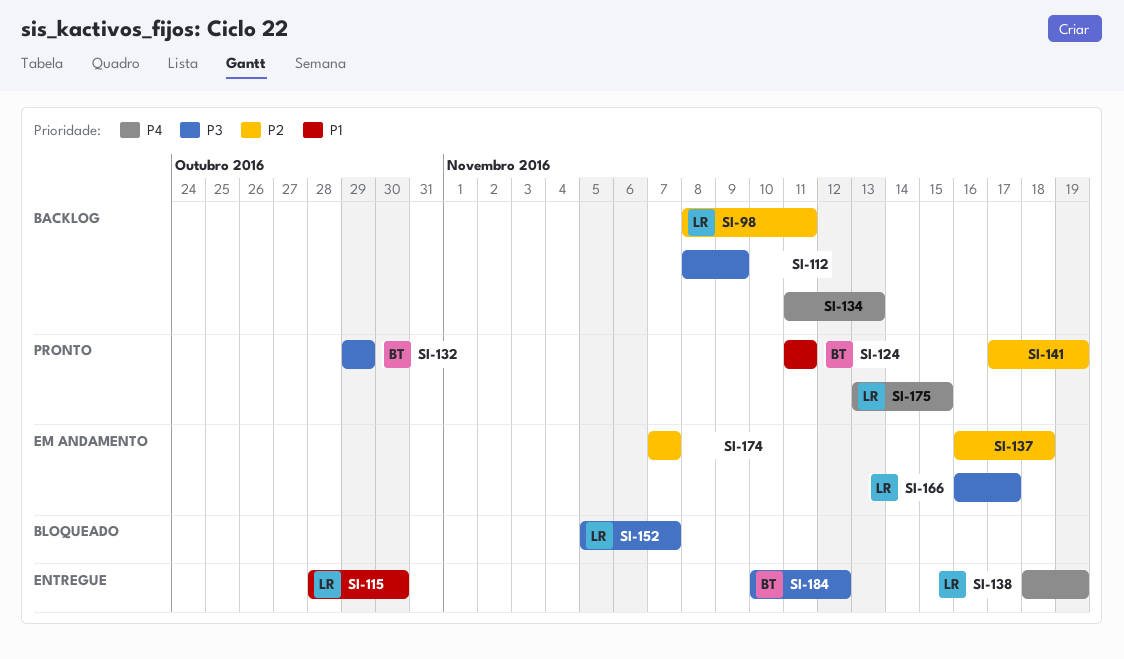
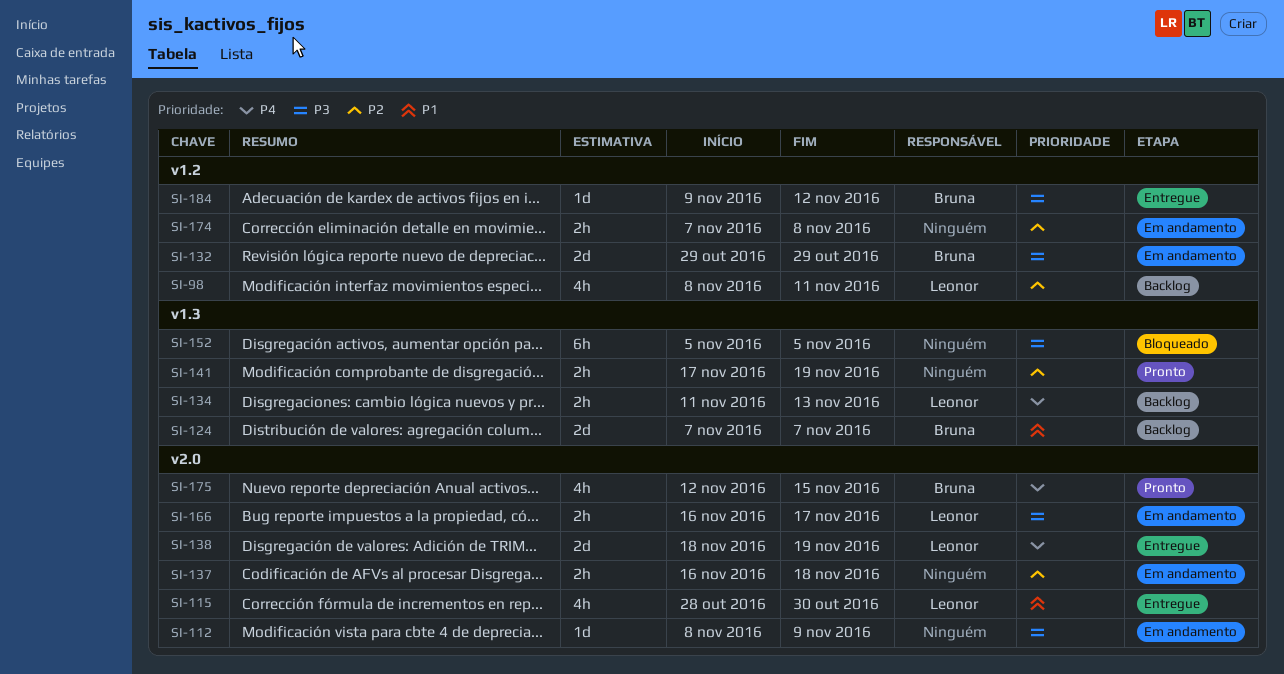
SI-112, status: Backlog -> Em andamento
SI-124, status: Pronto -> Backlog
SI-124, start: Nov 11 -> Nov 7
SI-124, due: Nov 11 -> Nov 7
SI-132, status: Pronto -> Em andamento
SI-134, owner: none -> Leonor
SI-152, owner: Leonor -> none
SI-152, due: Nov 7 -> Nov 5
SI-174, due: Nov 7 -> Nov 8
SI-175, owner: Leonor -> Bruna
SI-175, start: Nov 13 -> Nov 12
SI-184, start: Nov 10 -> Nov 9

